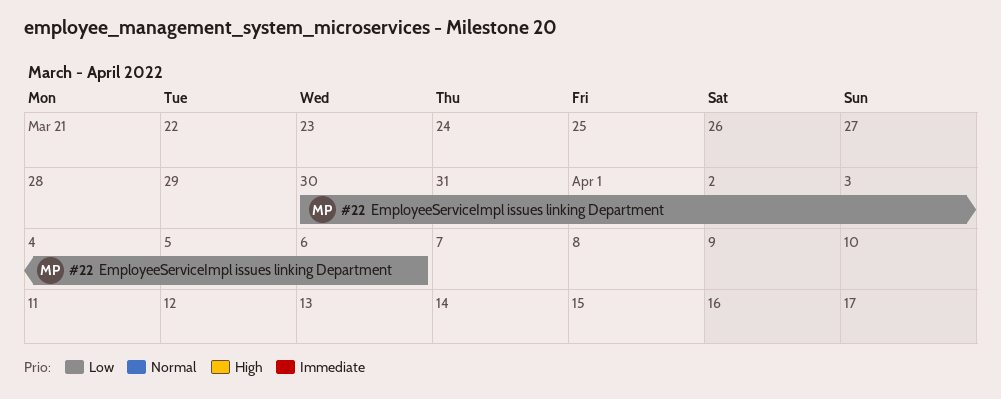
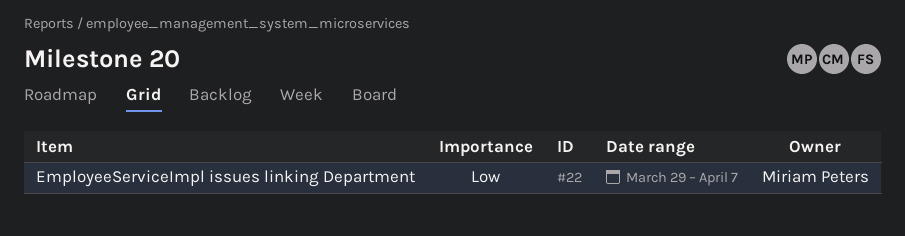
#22, start: Mar 30 -> Mar 29
#22, due: Apr 6 -> Apr 7

